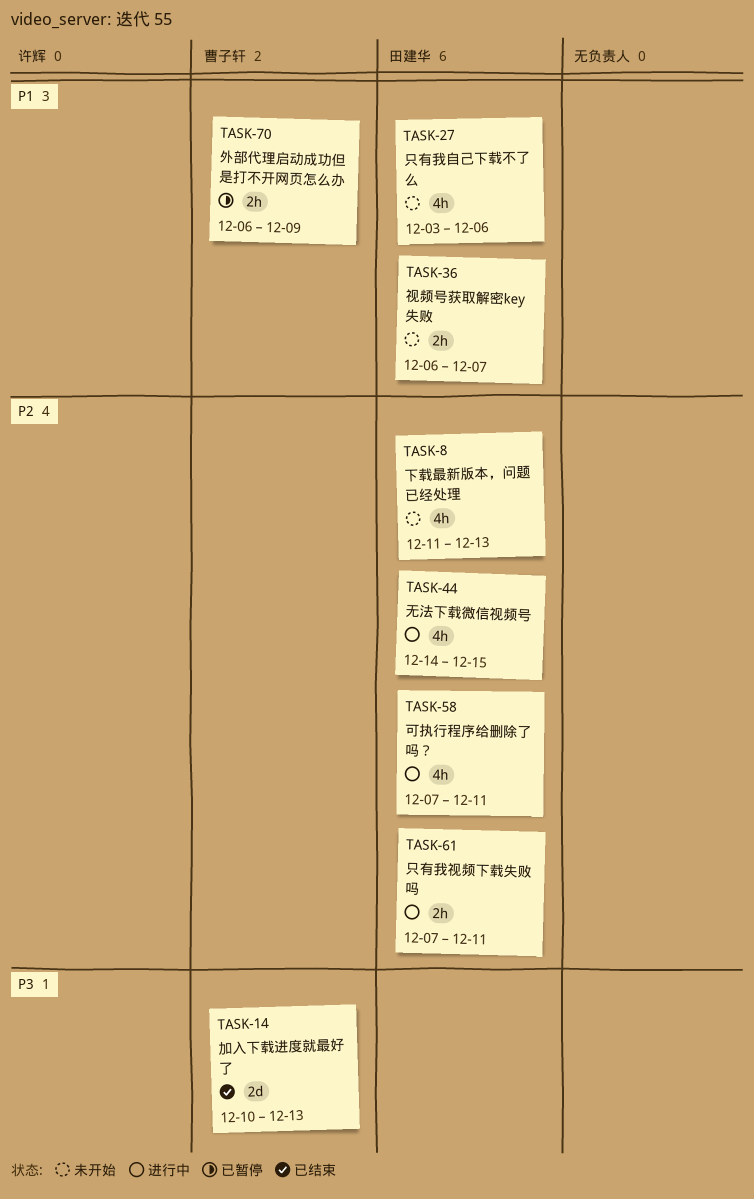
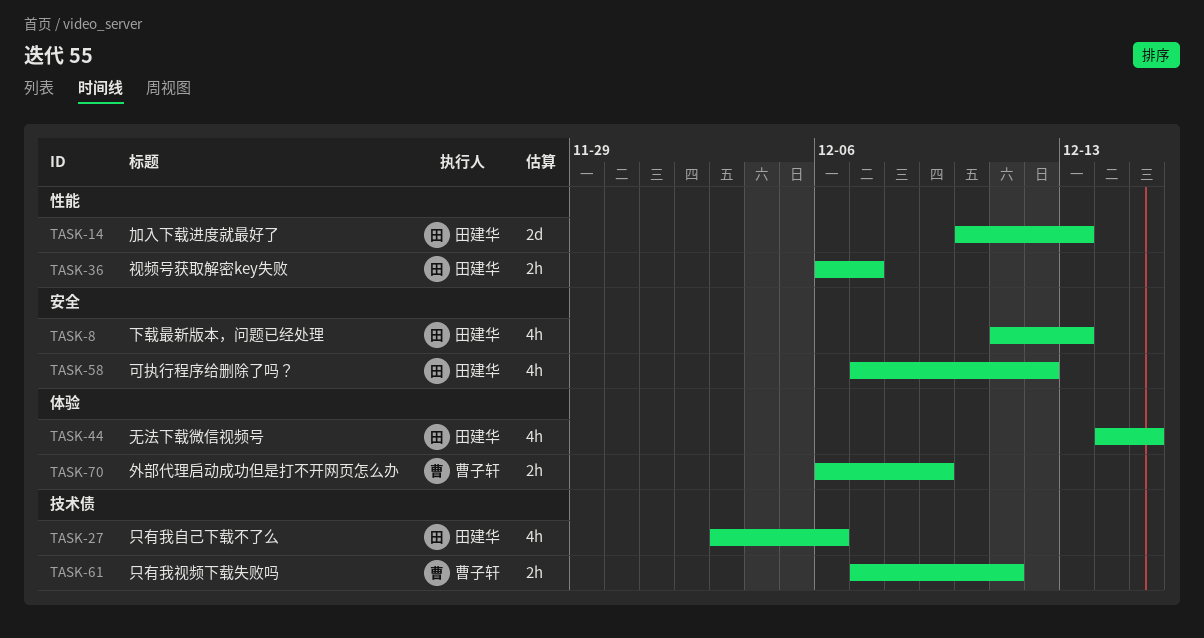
TASK-14, owner: 曹子轩 -> 田建华
TASK-58, due: Dec 11 -> Dec 12
TASK-61, owner: 田建华 -> 曹子轩

